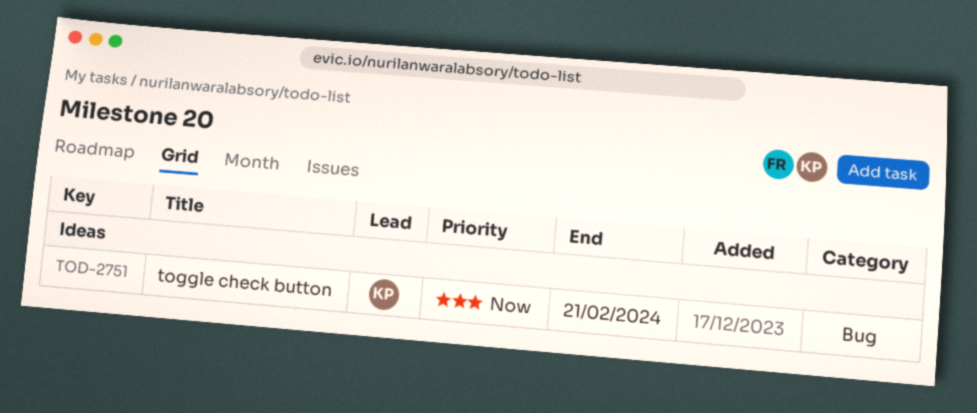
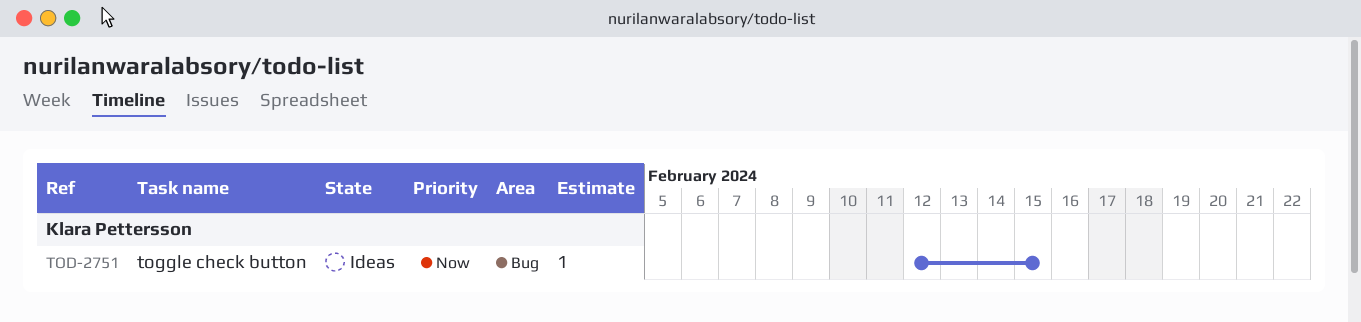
TOD-2751, due: Feb 21 -> Feb 15

